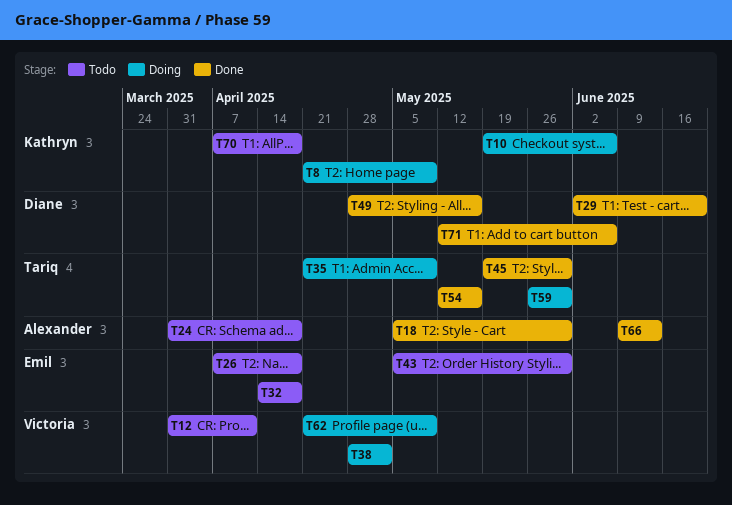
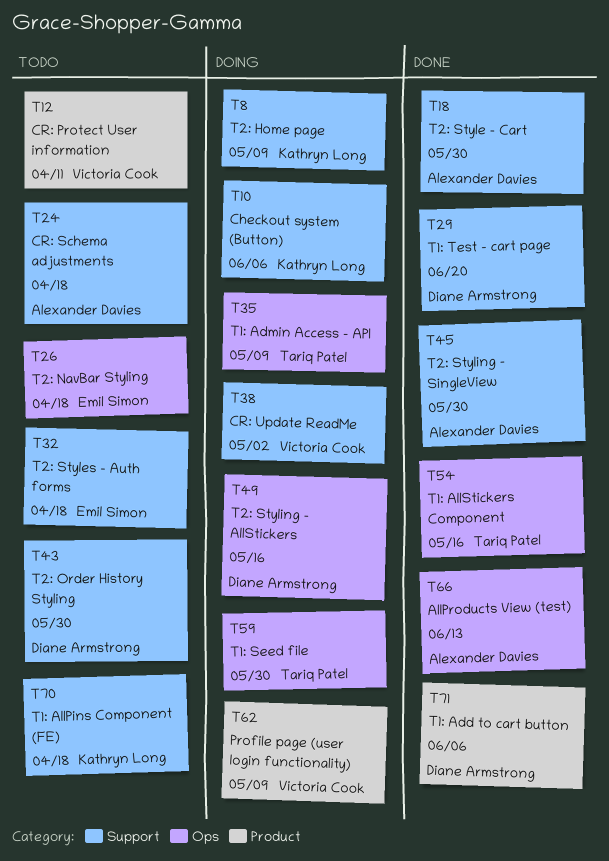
T43, owner: Emil Simon -> Diane Armstrong
T45, owner: Tariq Patel -> Alexander Davies
T49, status: Done -> Doing

